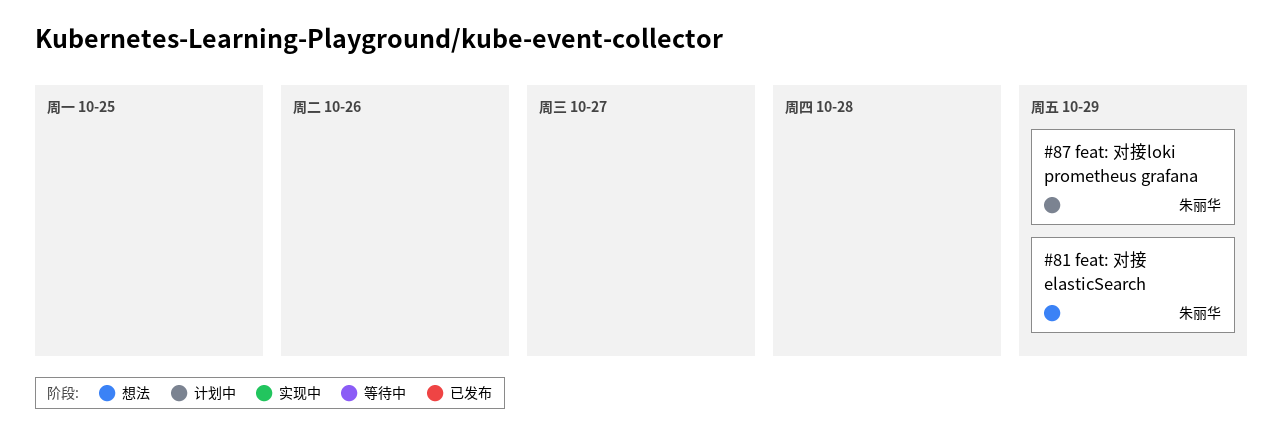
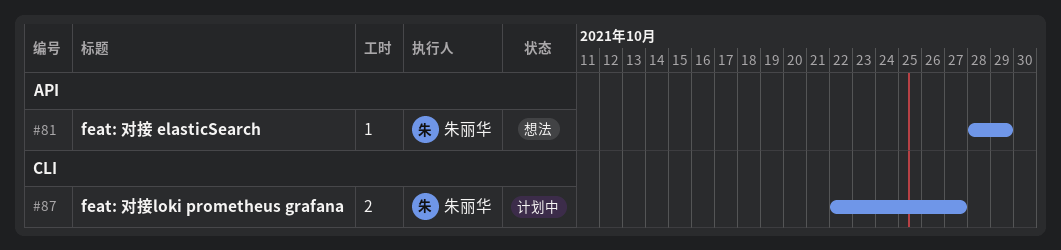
#87, due: Oct 29 -> Oct 27

